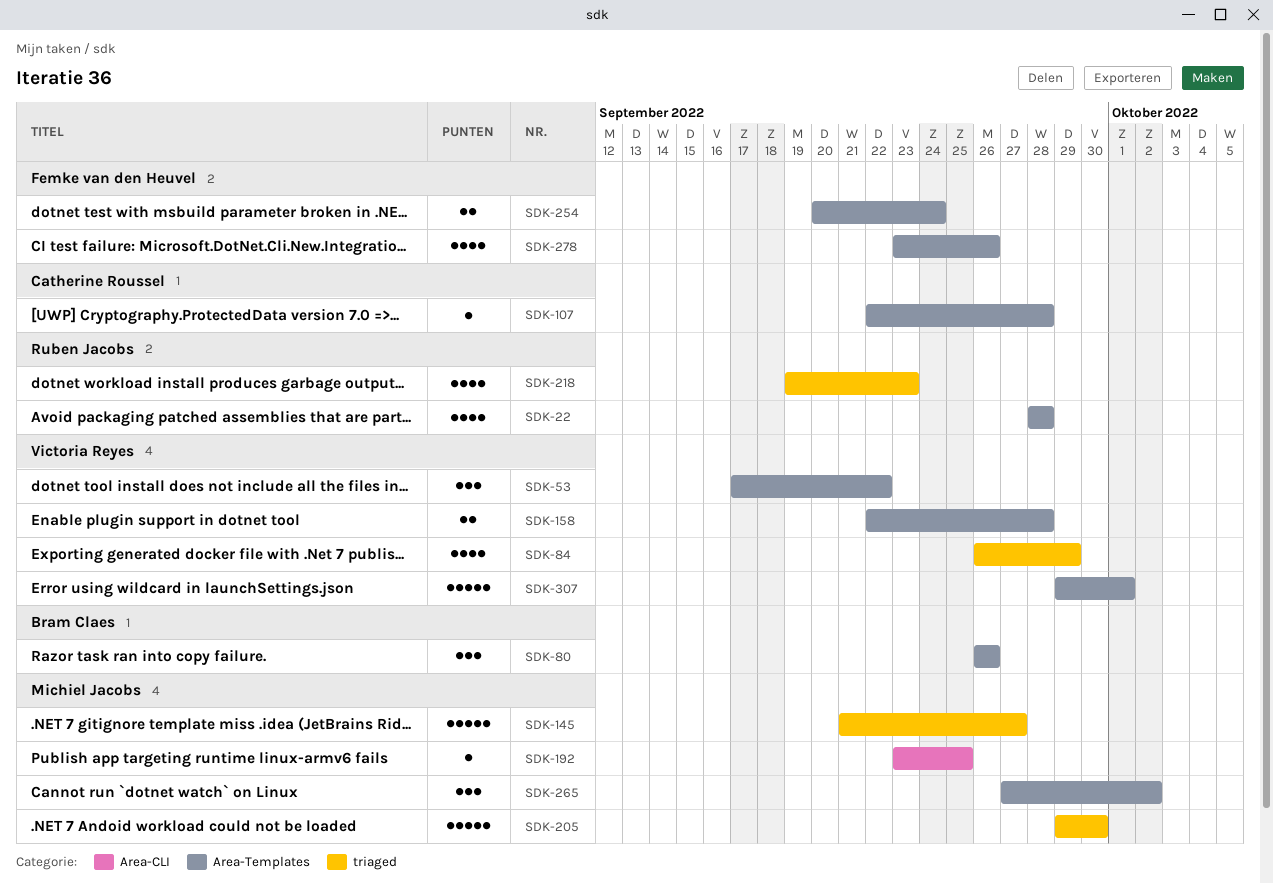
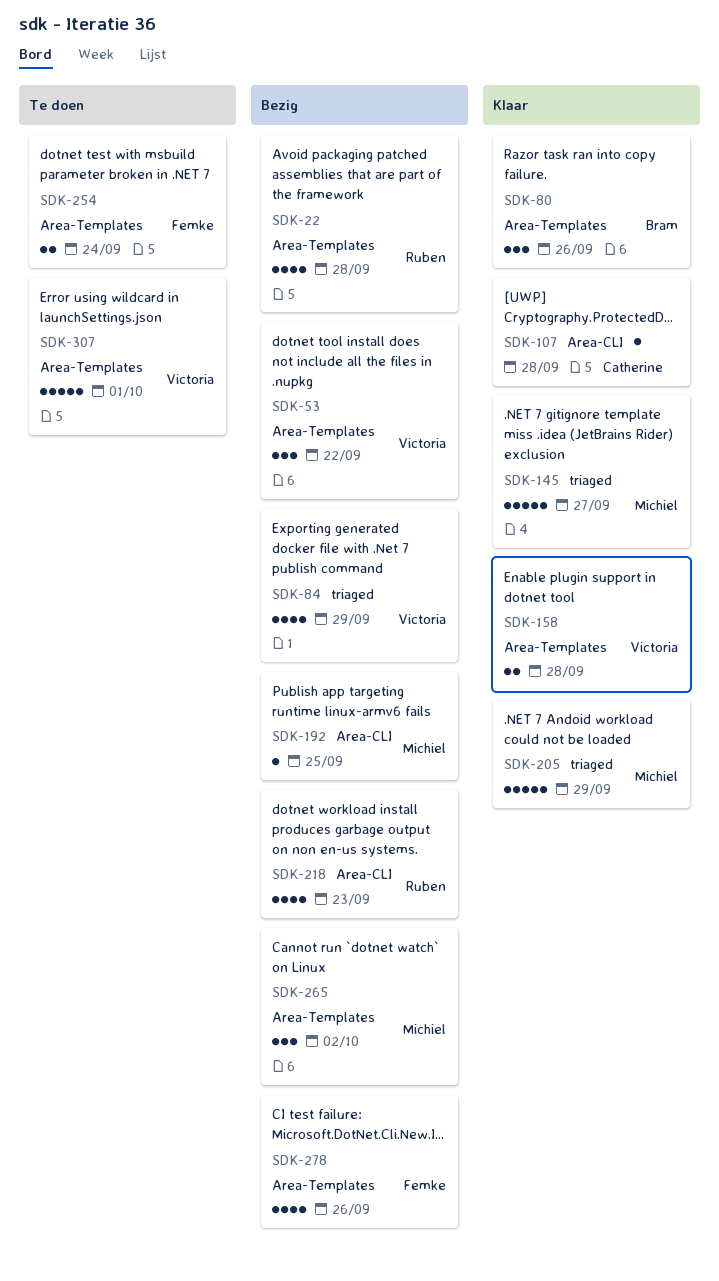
SDK-107, label: Area-Templates -> Area-CLI
SDK-205, due: Sep 30 -> Sep 29
SDK-218, label: triaged -> Area-CLI

